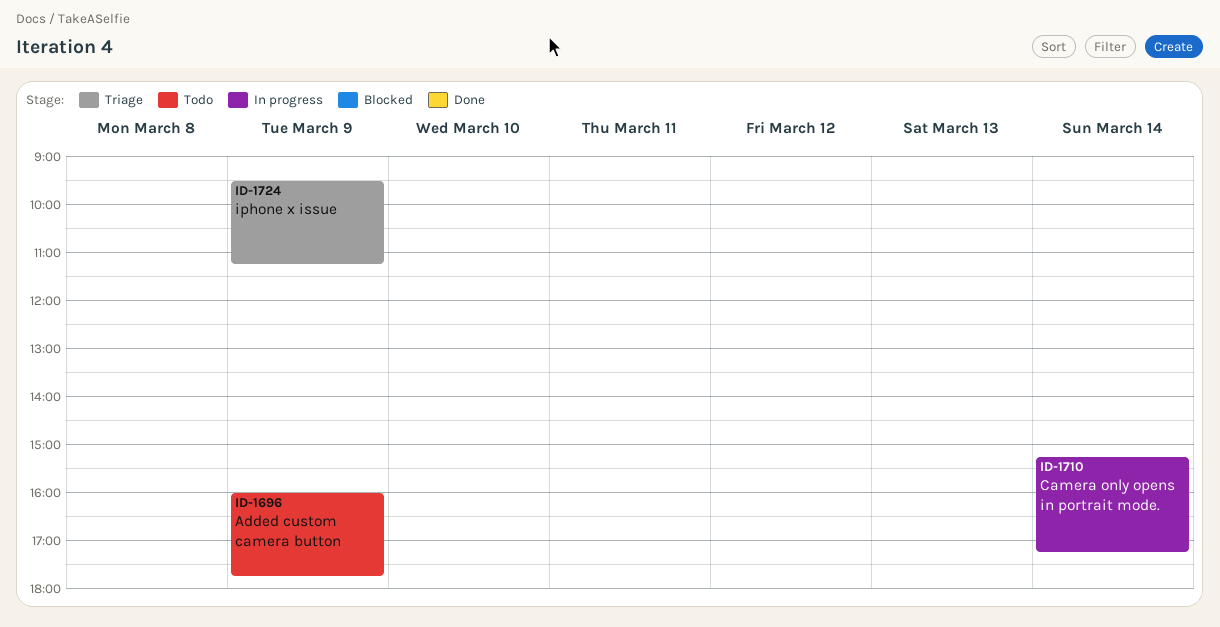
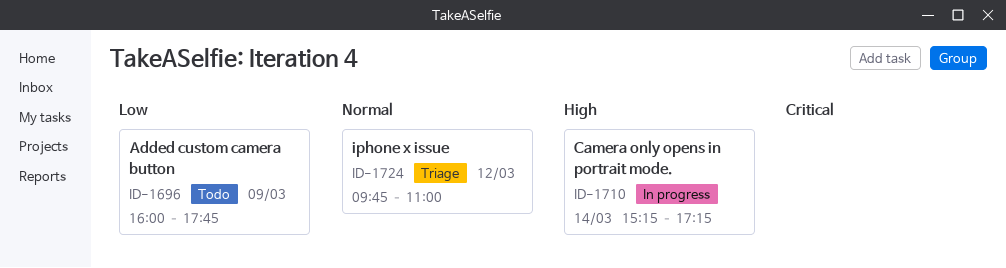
ID-1724, day: Mar 9 -> Mar 12
ID-1724, begins: 09:30 -> 09:45
ID-1724, ends: 11:15 -> 11:00

